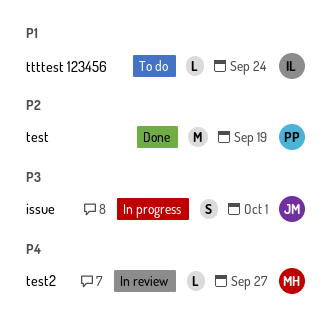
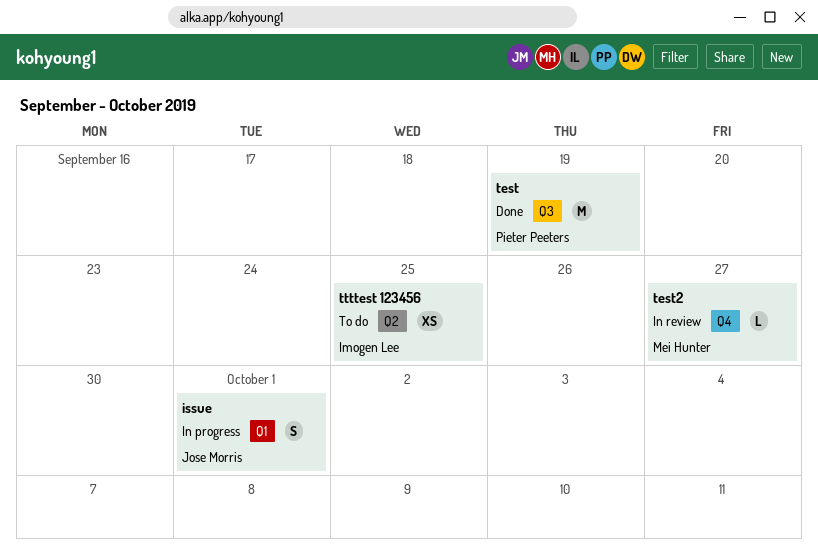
ttttest 123456, estimate: L -> XS
ttttest 123456, due: Sep 24 -> Sep 25

